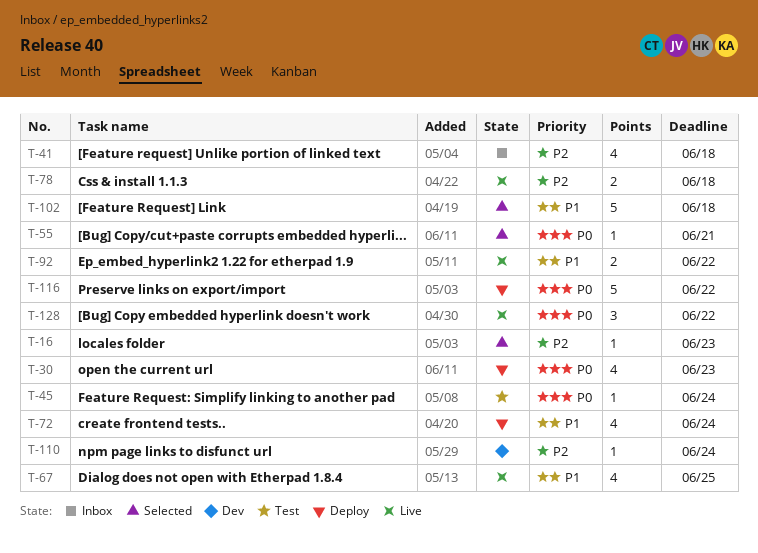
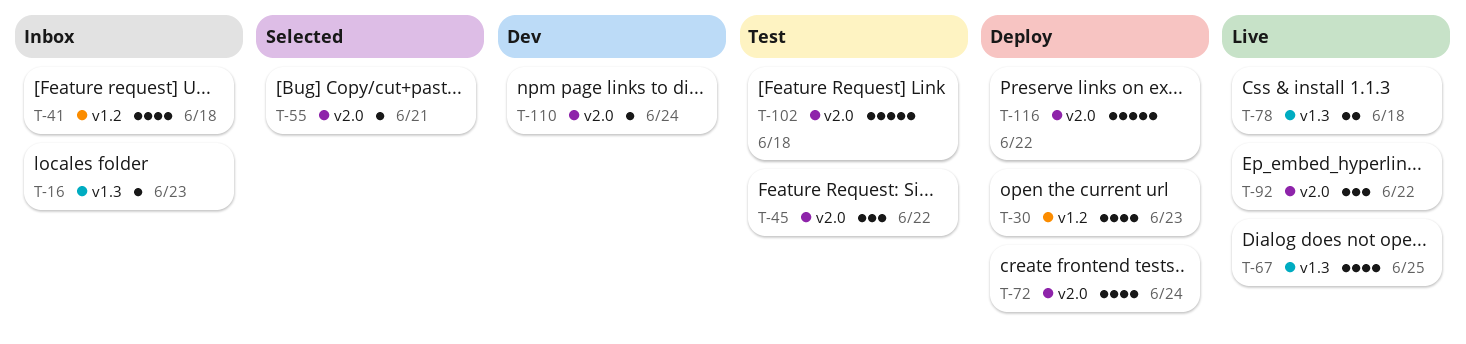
T-16, status: Selected -> Inbox
T-45, estimate: 1 -> 3
T-45, due: Jun 24 -> Jun 22
T-92, estimate: 2 -> 3
T-102, status: Selected -> Test
T-128: present -> none

